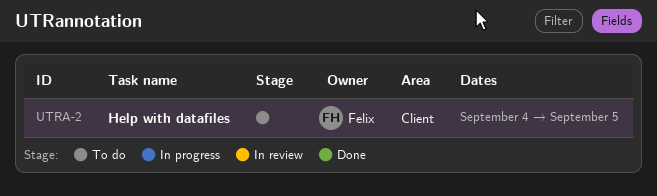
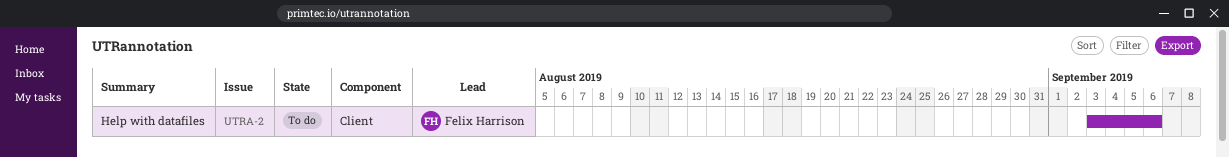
UTRA-2, start: Sep 4 -> Sep 3
UTRA-2, due: Sep 5 -> Sep 6

